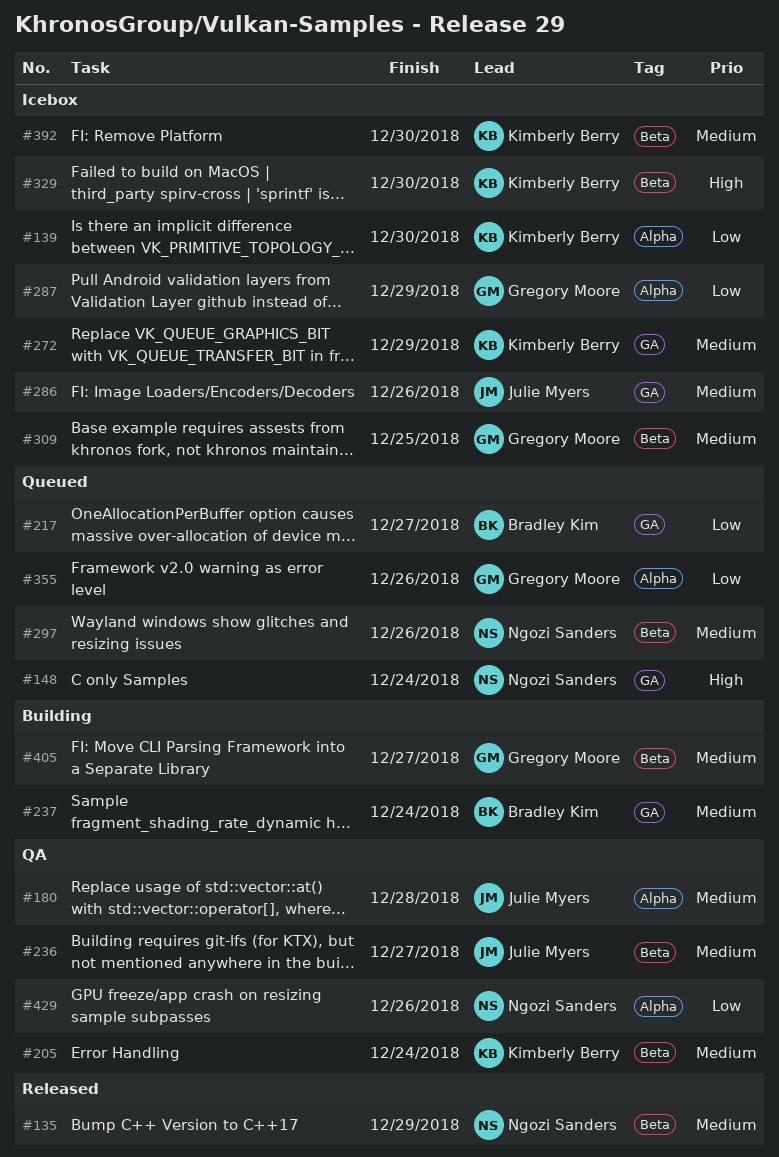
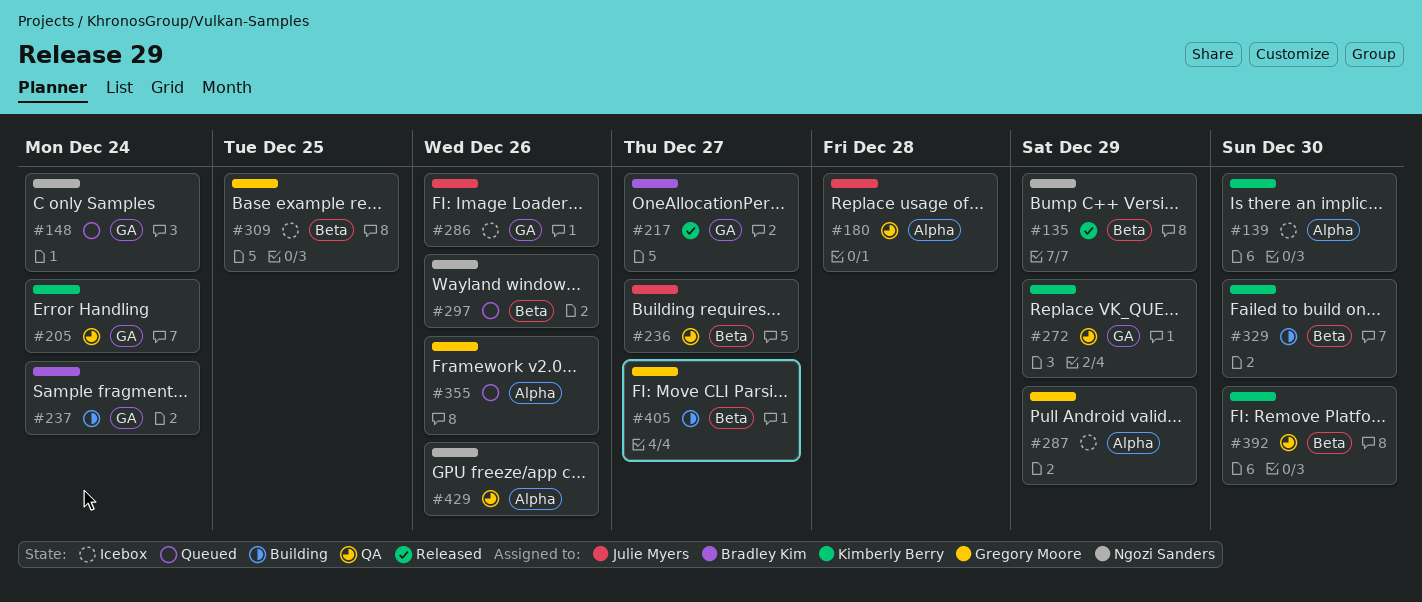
#205, label: Beta -> GA
#217, status: Queued -> Released
#272, status: Icebox -> QA
#329, status: Icebox -> Building
#392, status: Icebox -> QA

